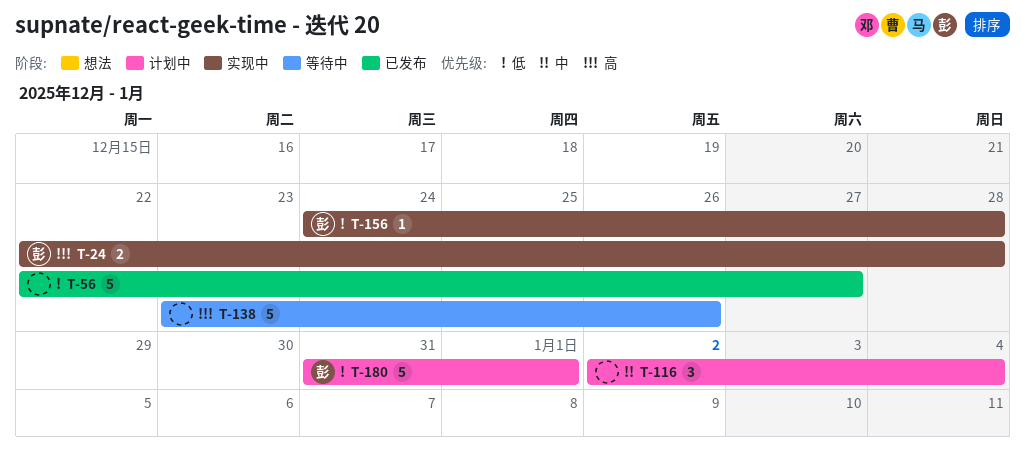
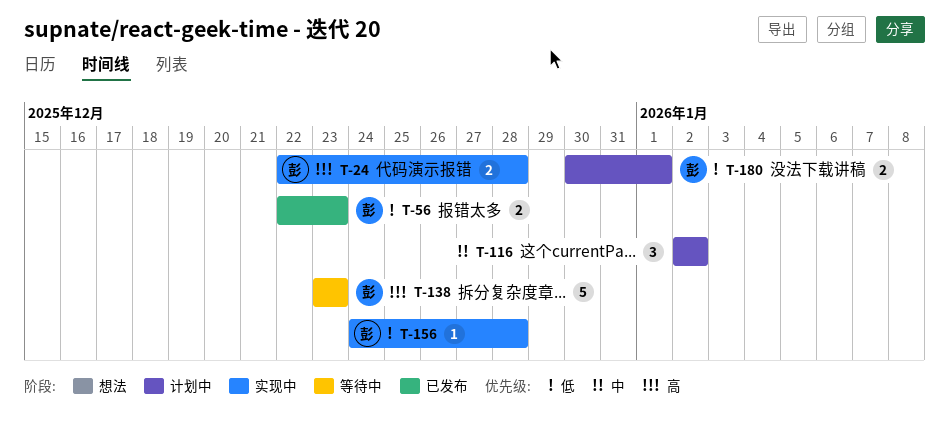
T-56, owner: none -> 彭
T-56, estimate: 5 -> 2
T-56, due: Dec 27 -> Dec 23
T-116, due: Jan 4 -> Jan 2
T-138, owner: none -> 彭
T-138, due: Dec 26 -> Dec 23
T-180, estimate: 5 -> 2
T-180, start: Dec 31 -> Dec 30

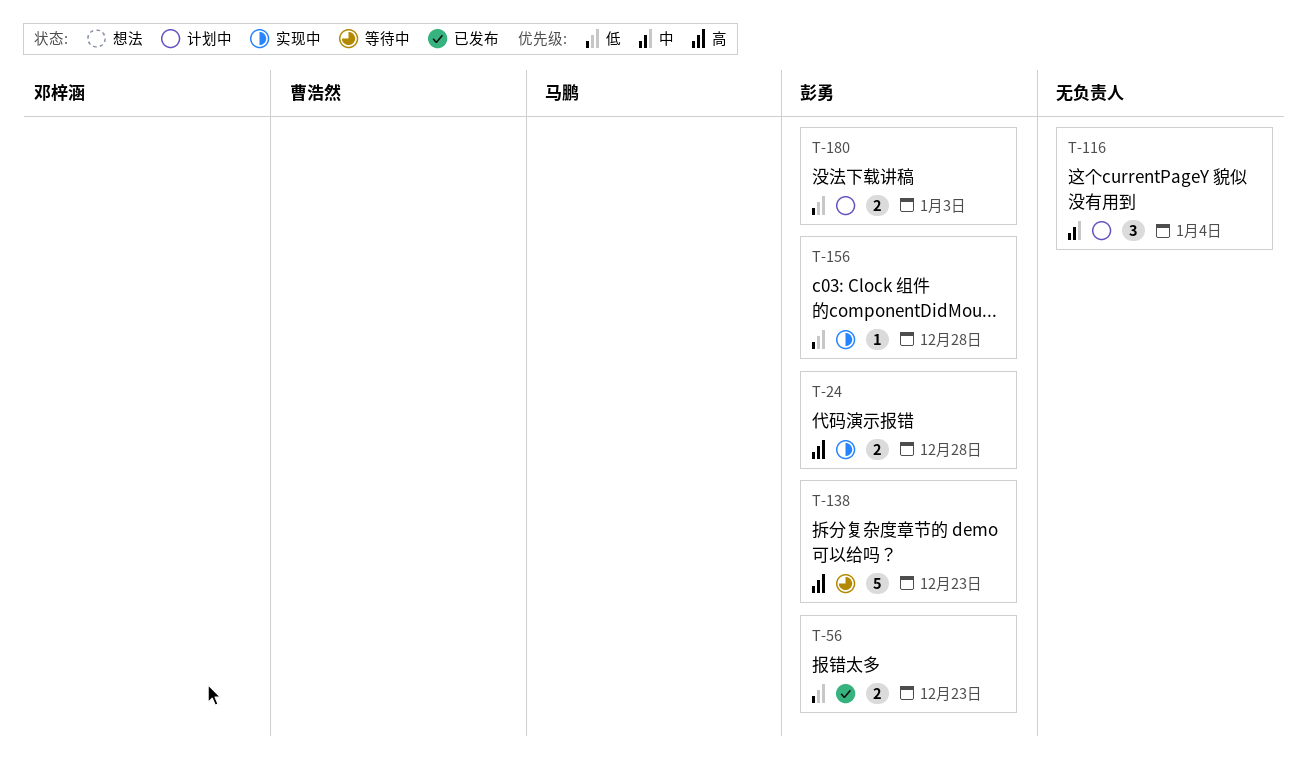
T-116, due: Jan 2 -> Jan 4
T-180, due: Jan 1 -> Jan 3

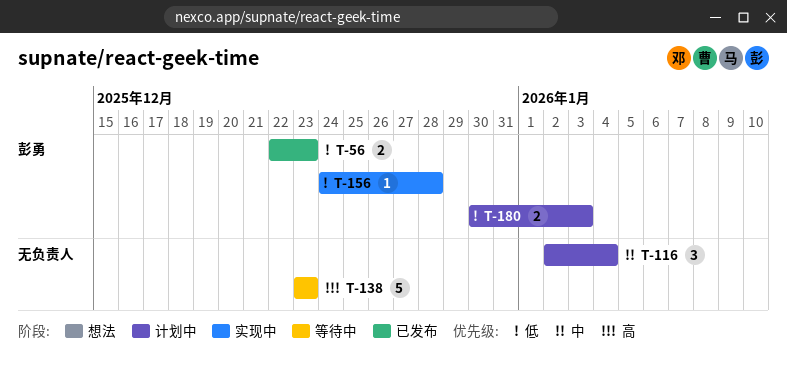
T-24: present -> none
T-138, owner: 彭勇 -> none

